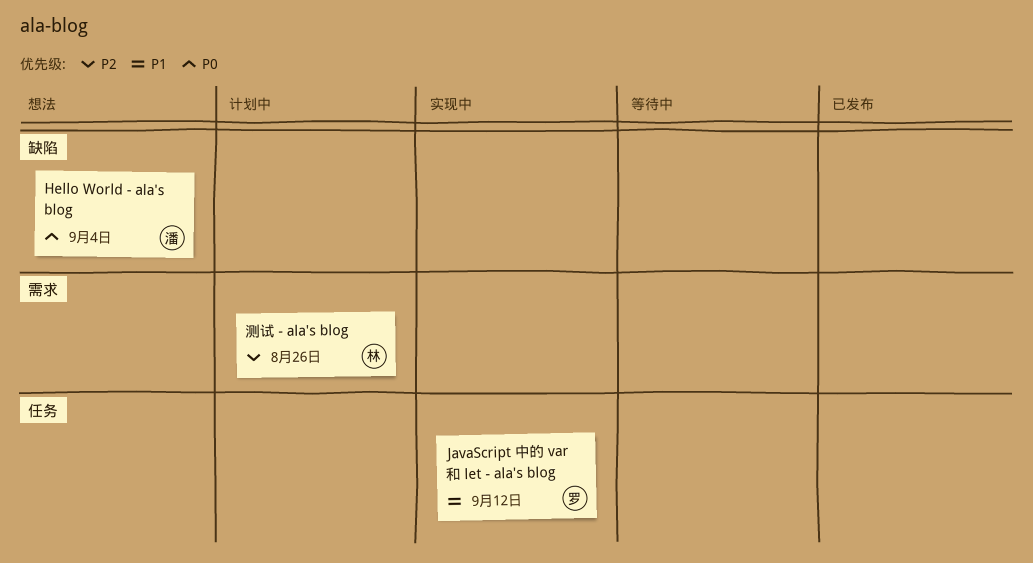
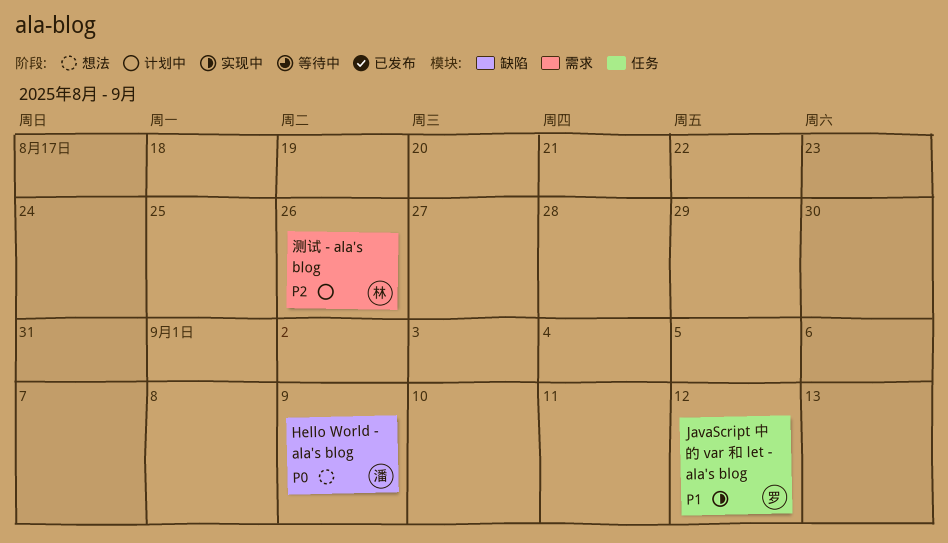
Hello World - ala's blog, due: Sep 4 -> Sep 9

